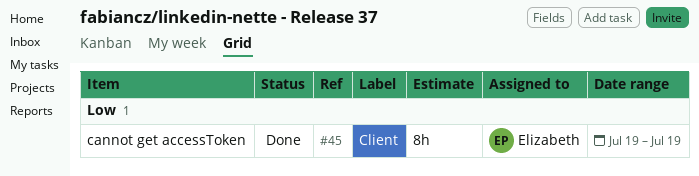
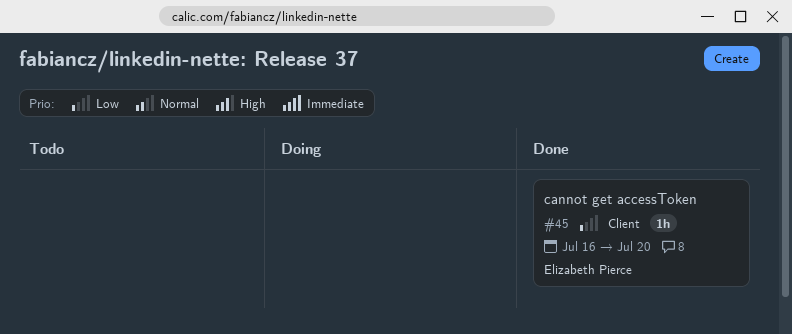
#45, estimate: 8h -> 1h
#45, start: Jul 19 -> Jul 16
#45, due: Jul 19 -> Jul 20

